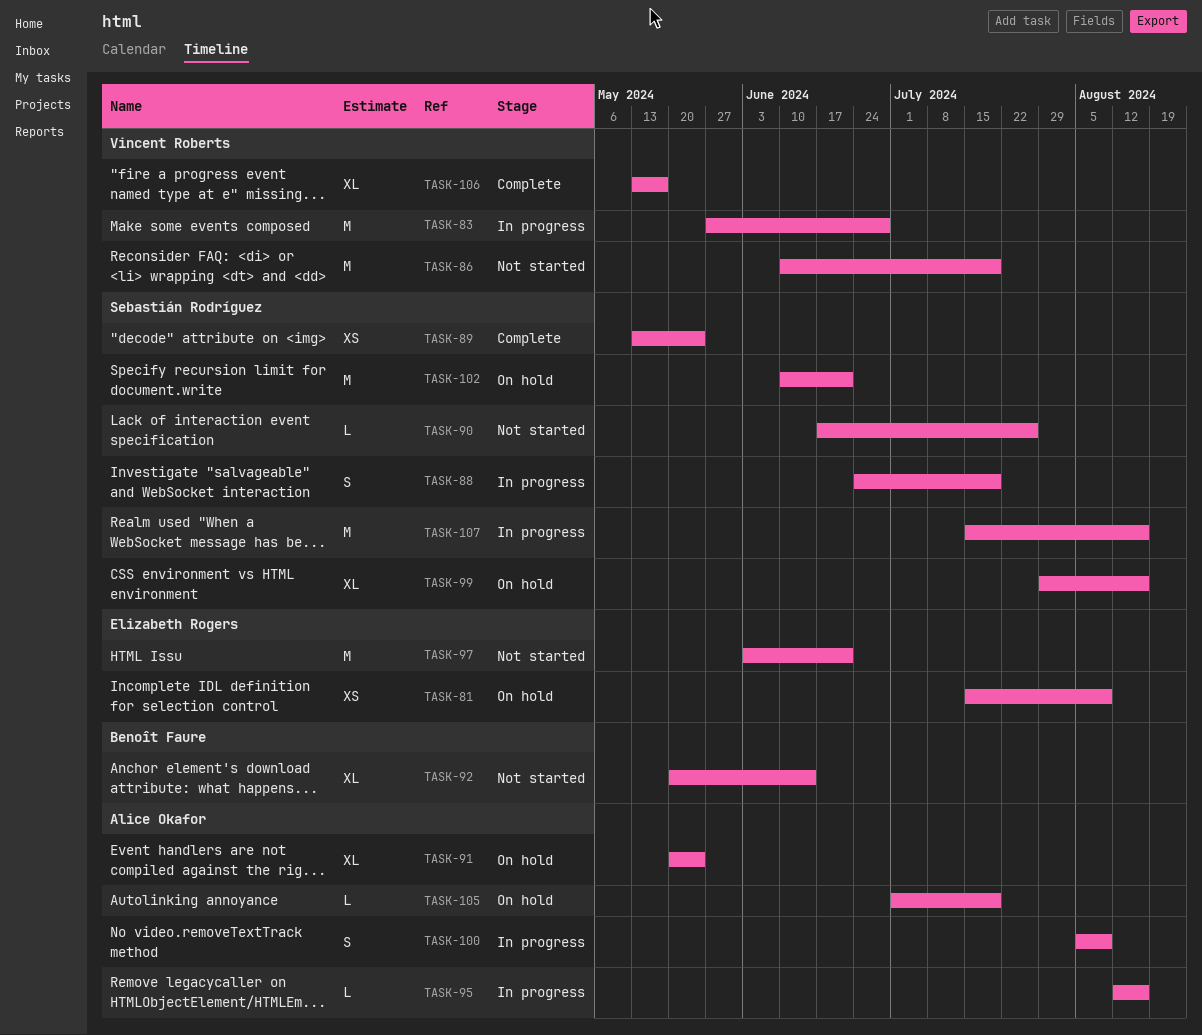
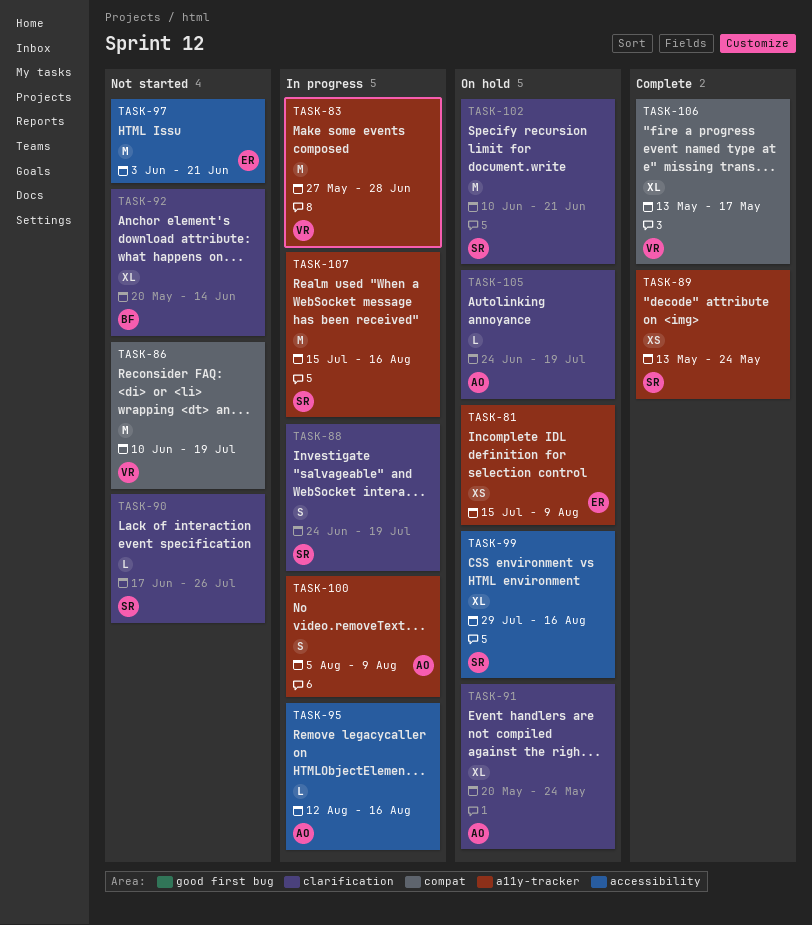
TASK-105, start: Jul 1 -> Jun 24

